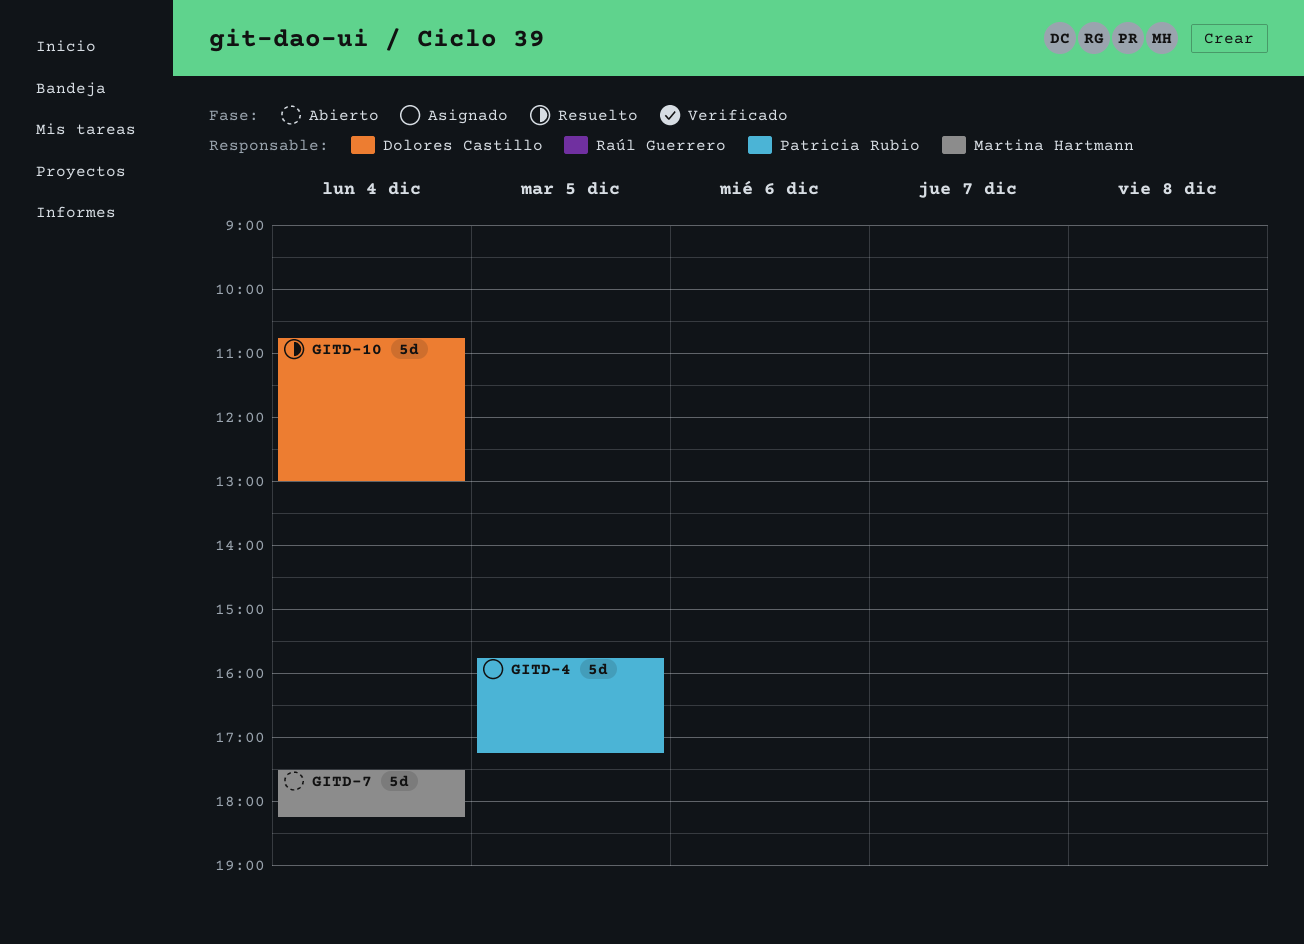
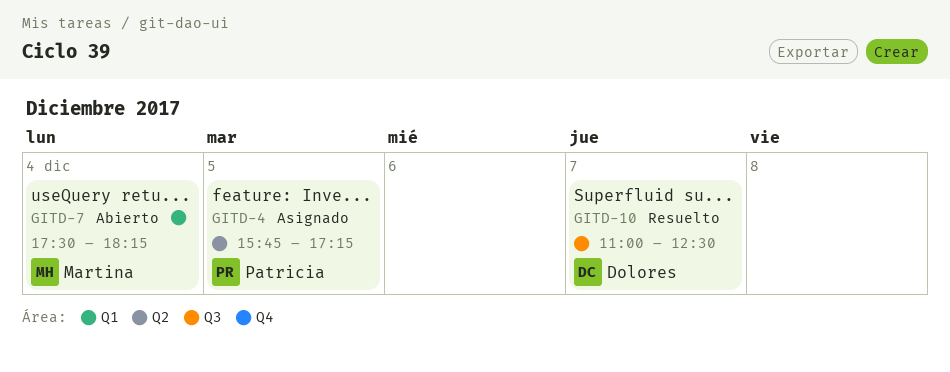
GITD-10, day: Dec 4 -> Dec 7
GITD-10, begins: 10:45 -> 11:00
GITD-10, ends: 13:00 -> 12:30

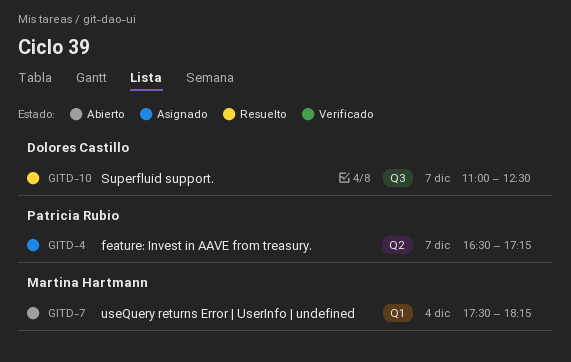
GITD-4, day: Dec 5 -> Dec 7
GITD-4, begins: 15:45 -> 16:30

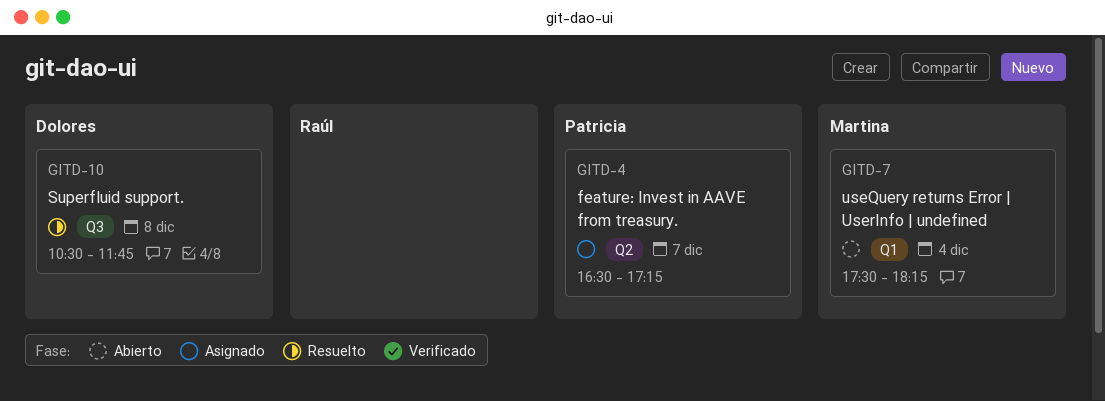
GITD-10, day: Dec 7 -> Dec 8
GITD-10, begins: 11:00 -> 10:30
GITD-10, ends: 12:30 -> 11:45

